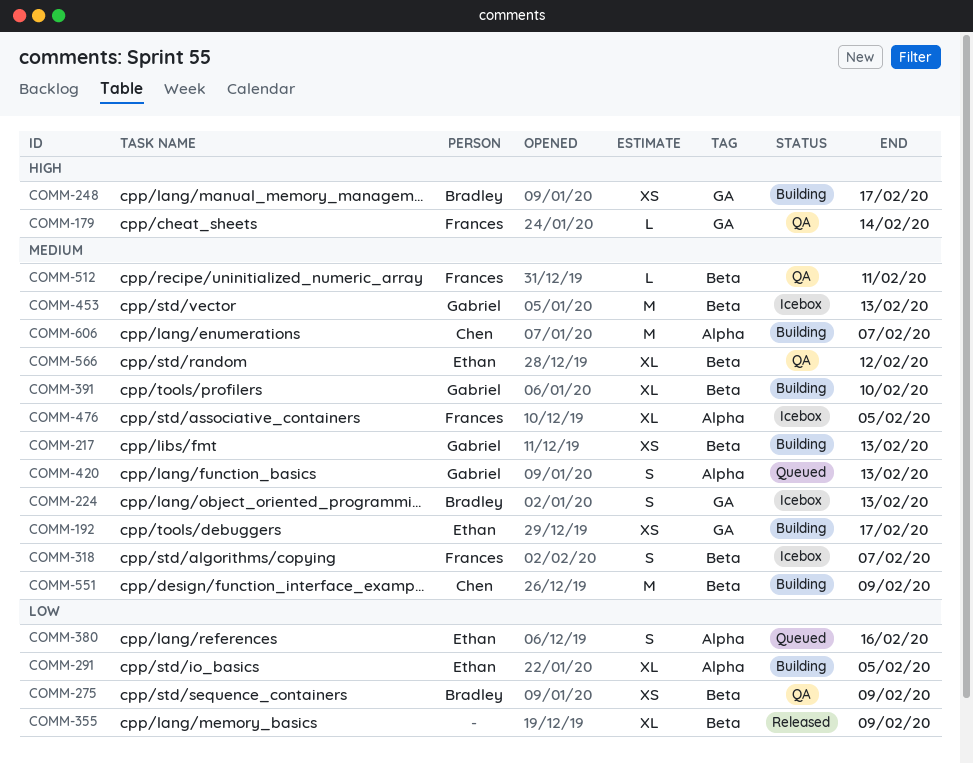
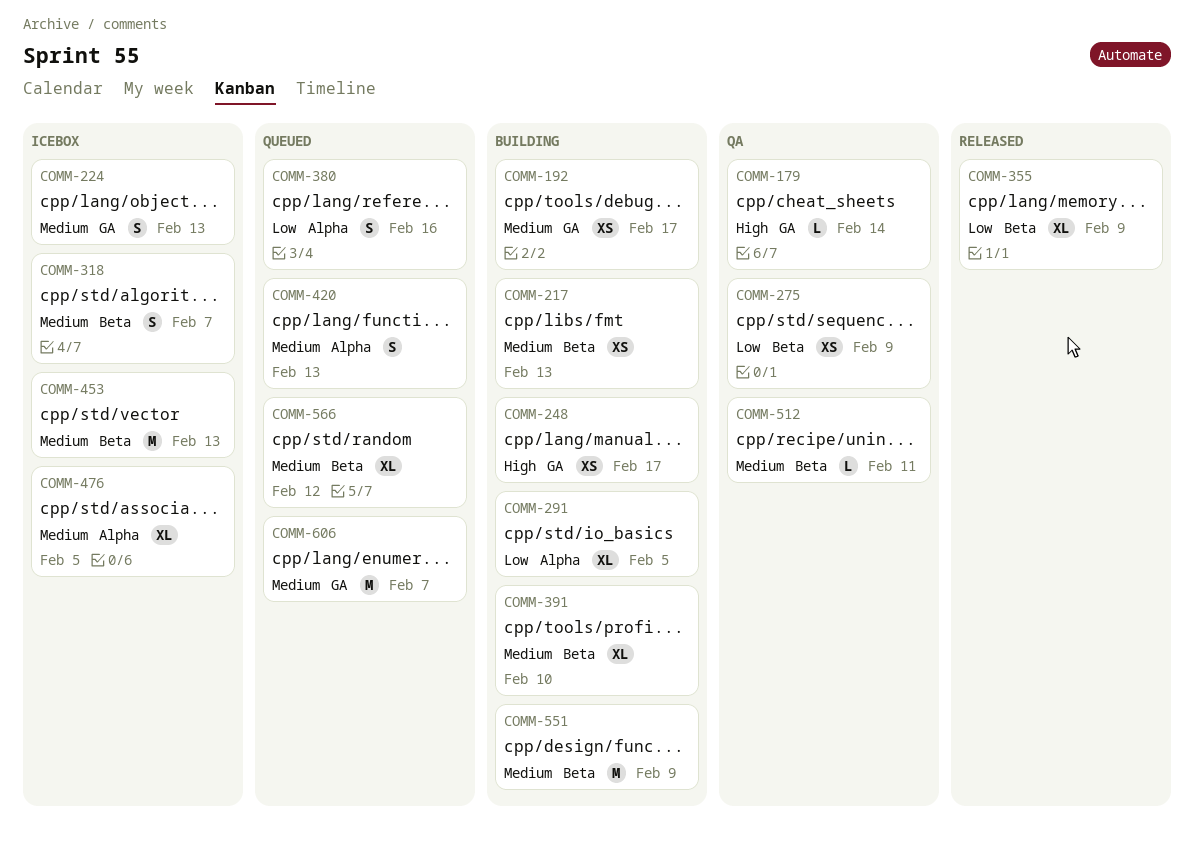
COMM-566, status: QA -> Queued
COMM-606, status: Building -> Queued
COMM-606, label: Alpha -> GA

